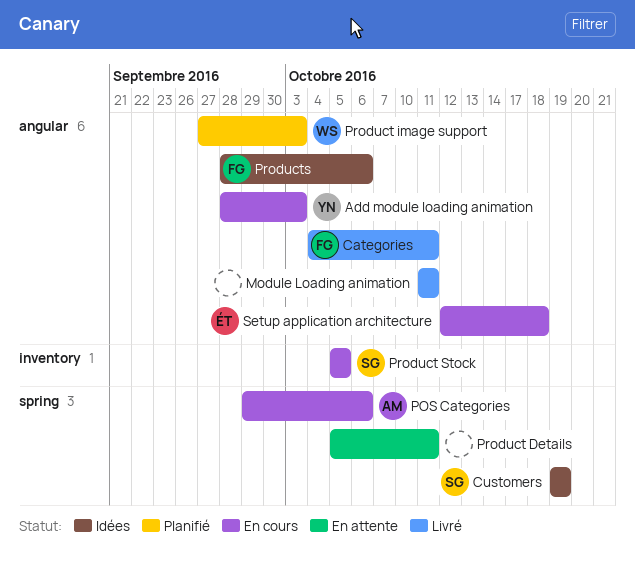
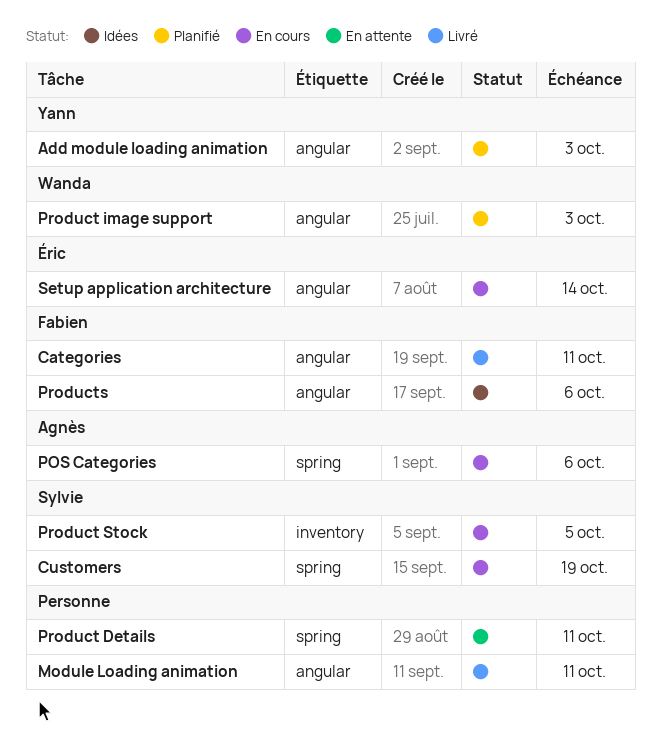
Add module loading animation, status: En cours -> Planifié
Customers, status: Idées -> En cours
Setup application architecture, due: Oct 18 -> Oct 14

